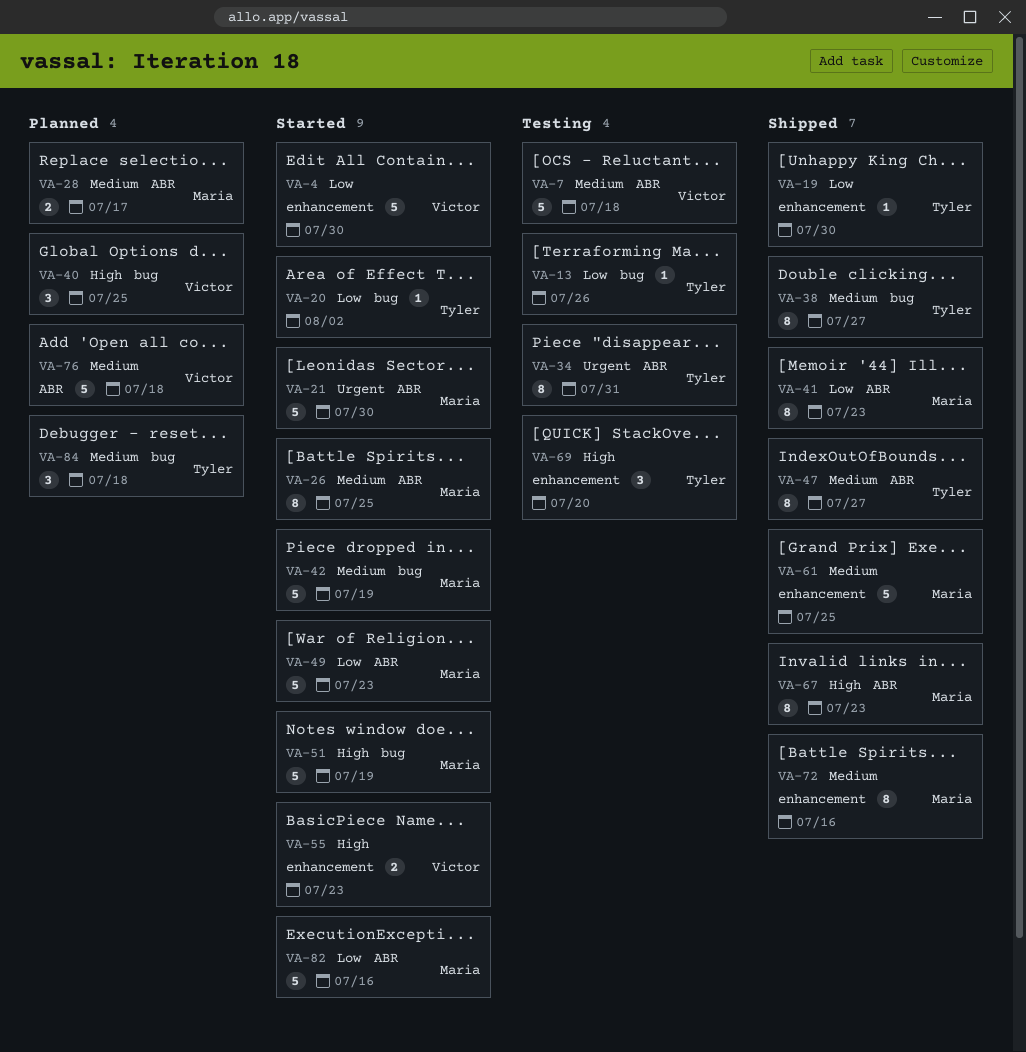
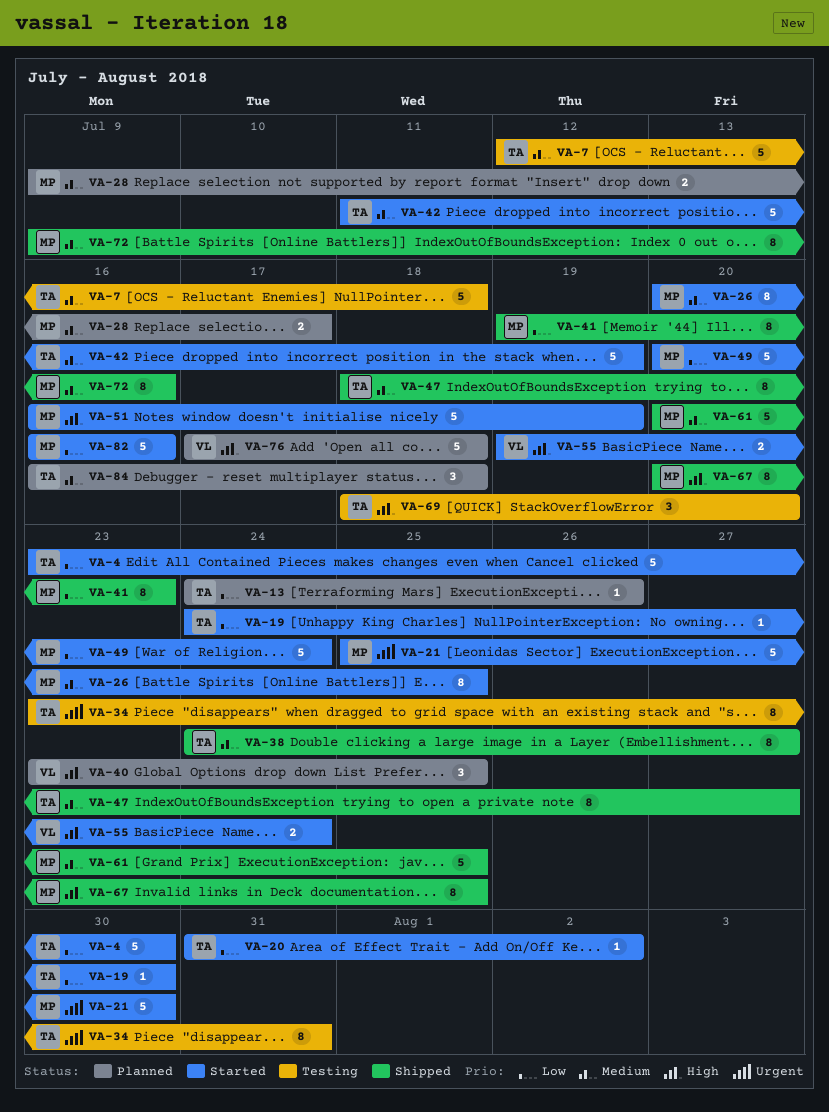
VA-4, owner: Victor -> Tyler
VA-7, owner: Victor -> Tyler
VA-13, status: Testing -> Planned
VA-19, status: Shipped -> Started
VA-42, owner: Maria -> Tyler
VA-49, due: Jul 23 -> Jul 24
VA-55, due: Jul 23 -> Jul 24
VA-67, due: Jul 23 -> Jul 25
VA-76, priority: Medium -> High

